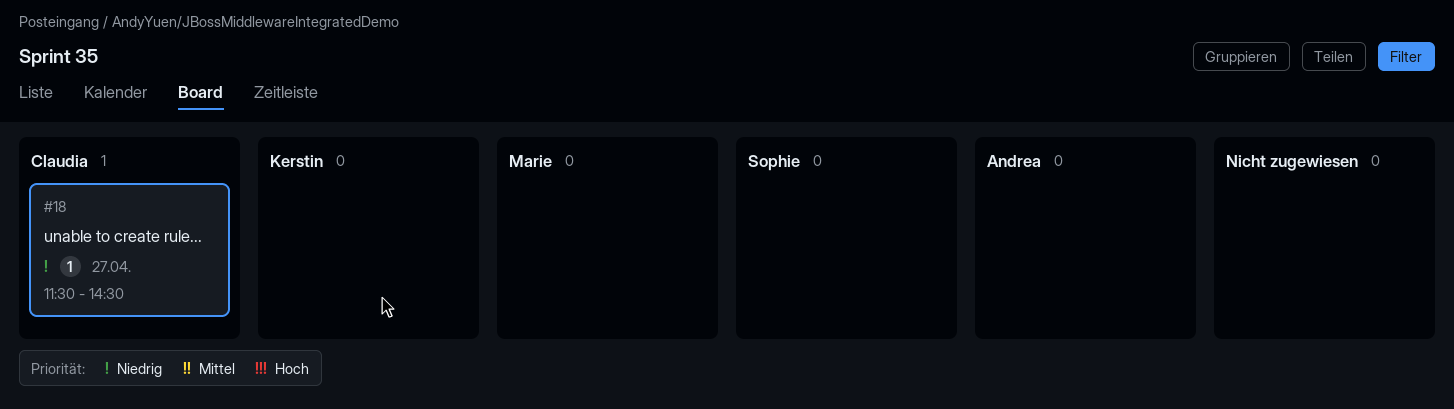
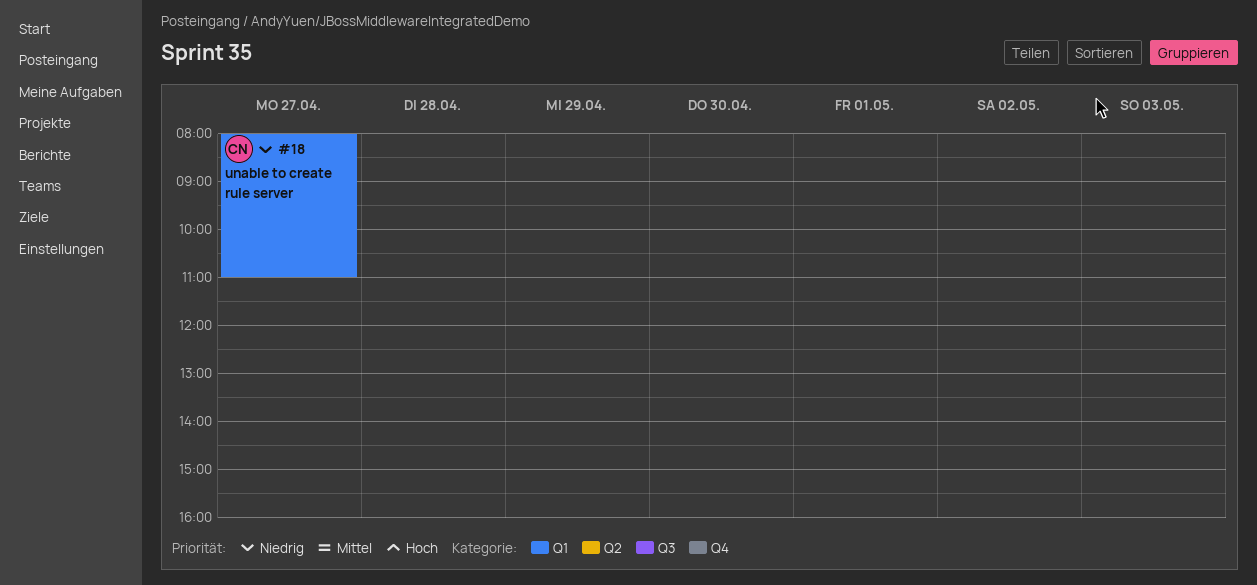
#18, begins: 11:30 -> 08:00
#18, ends: 14:30 -> 11:00

